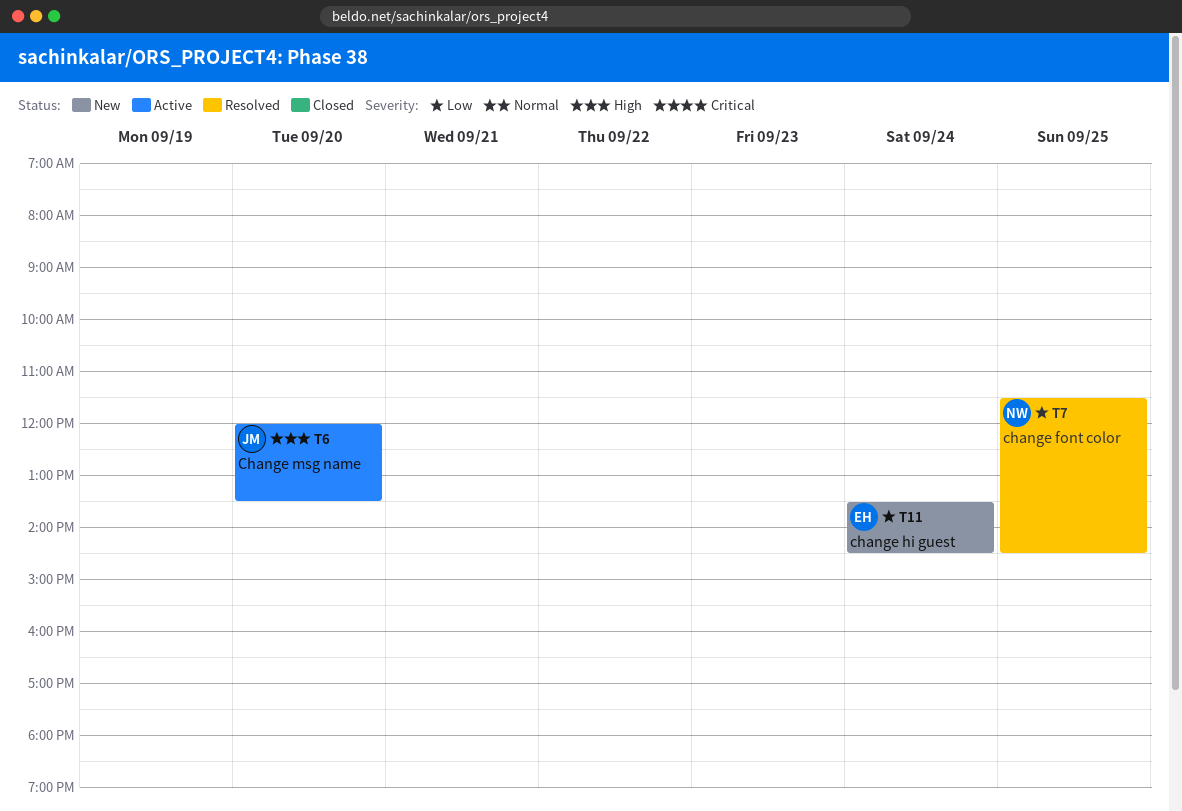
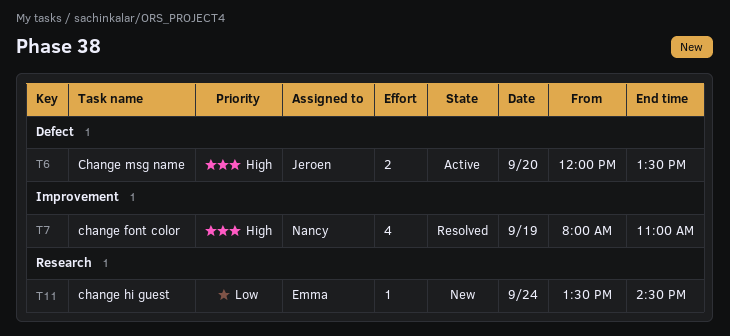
T7, priority: Low -> High
T7, day: Sep 25 -> Sep 19
T7, begins: 11:30 -> 08:00
T7, ends: 14:30 -> 11:00

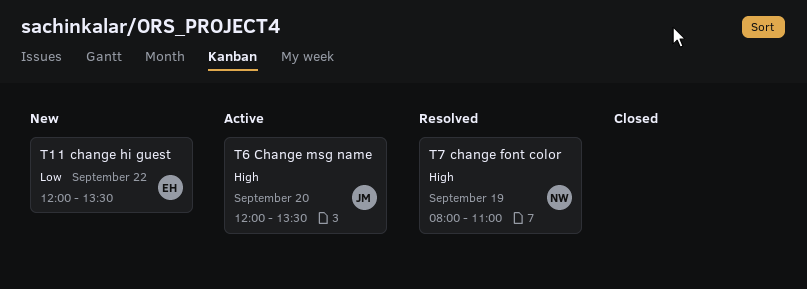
T11, day: Sep 24 -> Sep 22
T11, begins: 13:30 -> 12:00
T11, ends: 14:30 -> 13:30

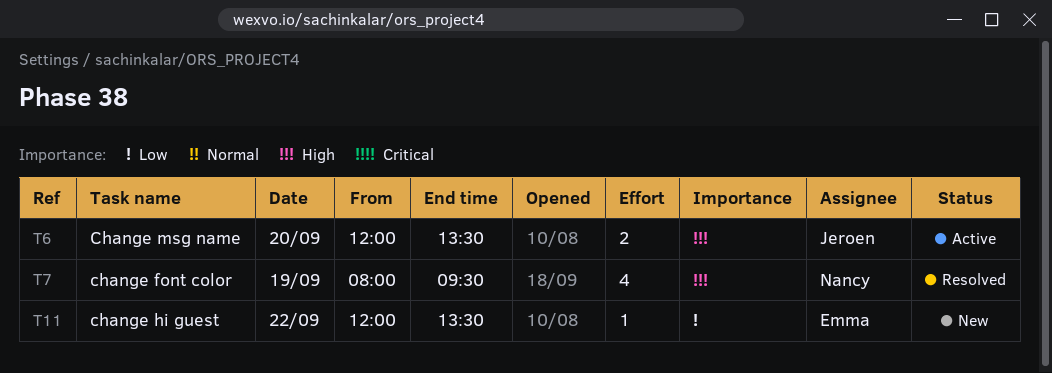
T7, ends: 11:00 -> 09:30

